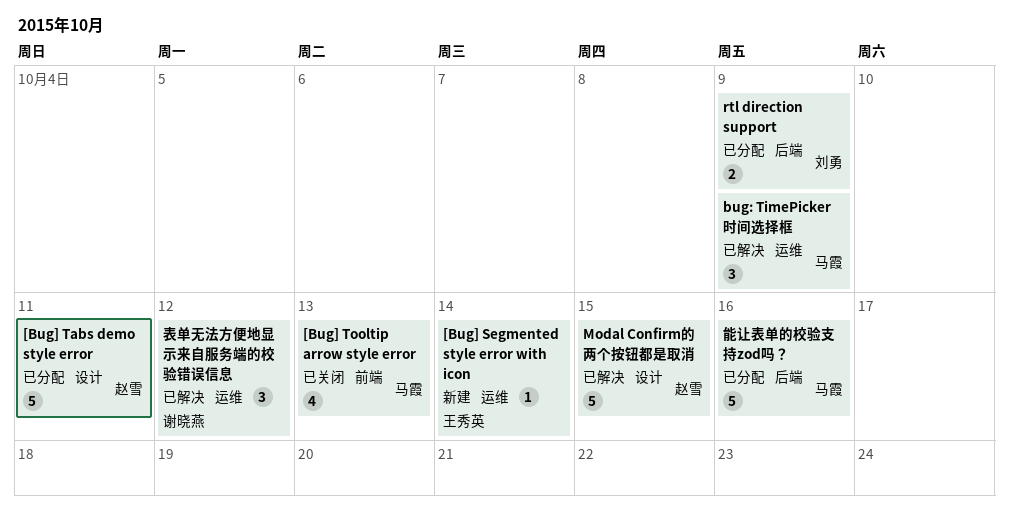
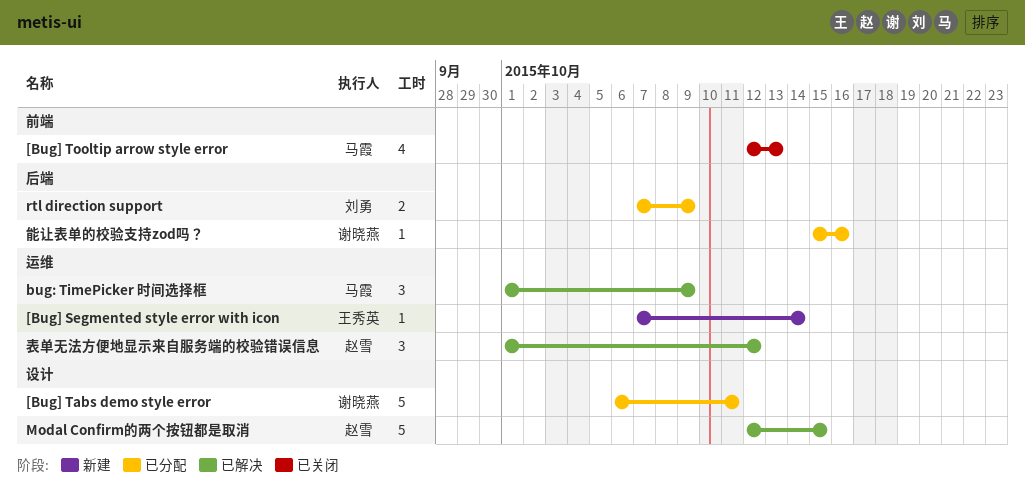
[Bug] Tabs demo style error, owner: 赵雪 -> 谢晓燕
能让表单的校验支持zod吗？, owner: 马霞 -> 谢晓燕
能让表单的校验支持zod吗？, estimate: 5 -> 1
表单无法方便地显示来自服务端的校验错误信息, owner: 谢晓燕 -> 赵雪

